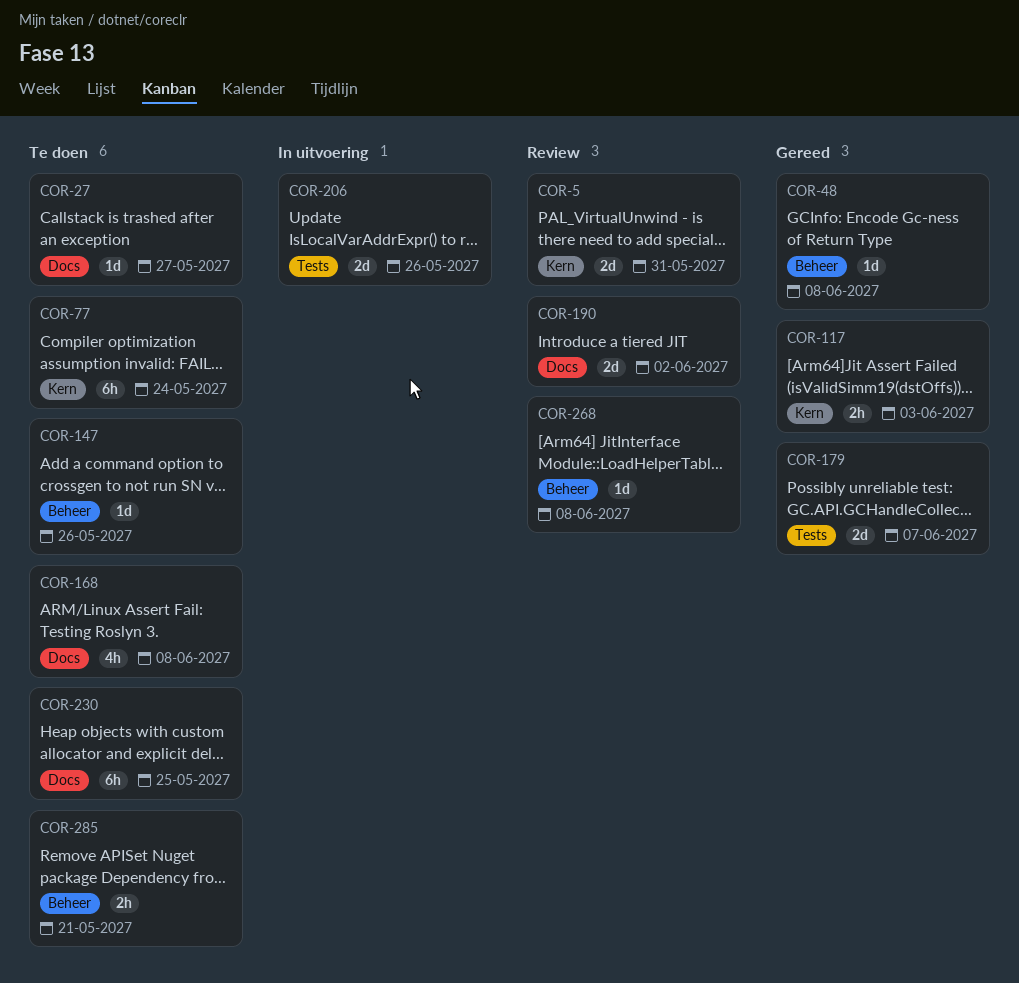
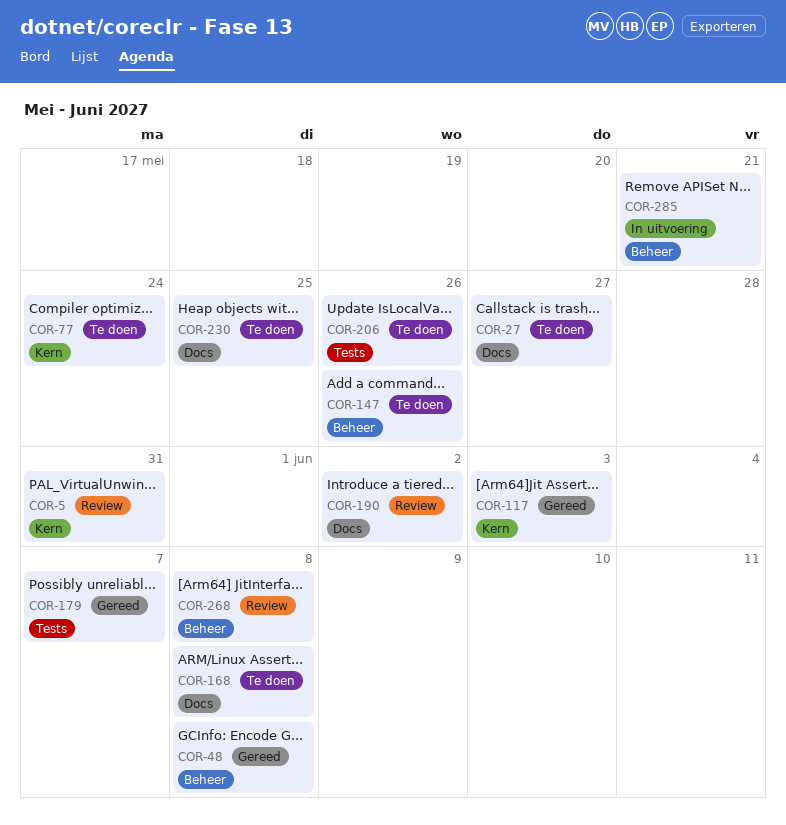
COR-206, status: In uitvoering -> Te doen
COR-285, status: Te doen -> In uitvoering

